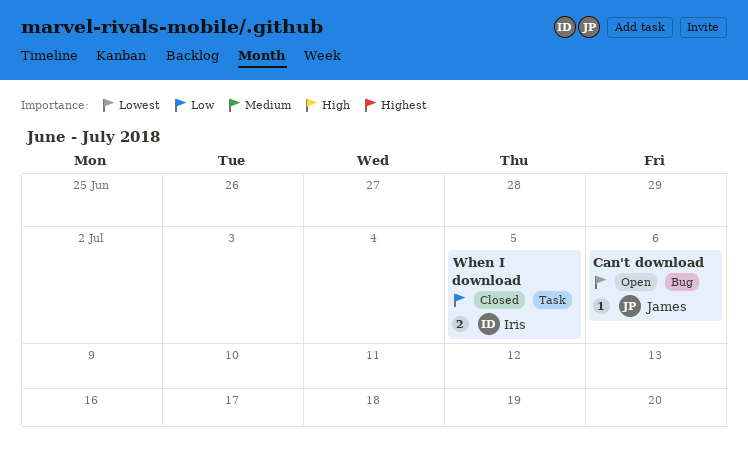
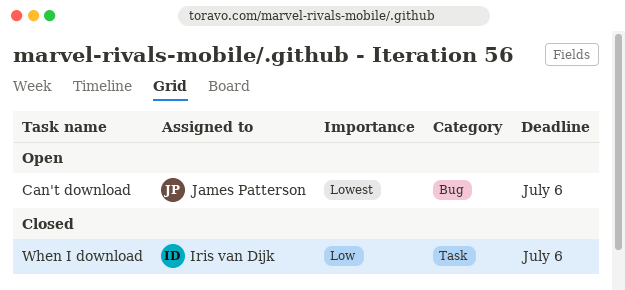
When I download, due: Jul 5 -> Jul 6

